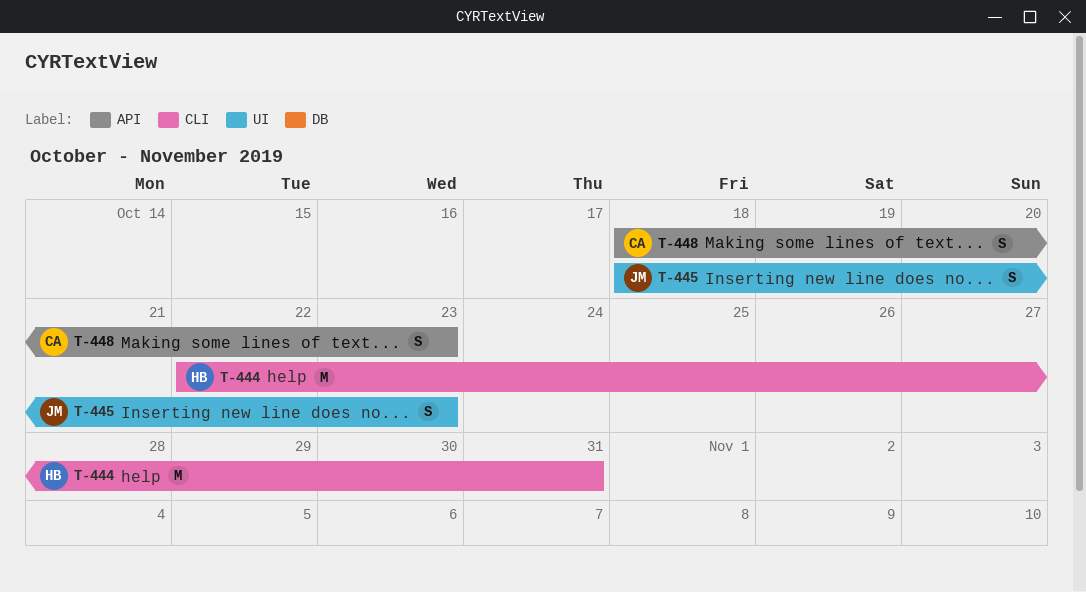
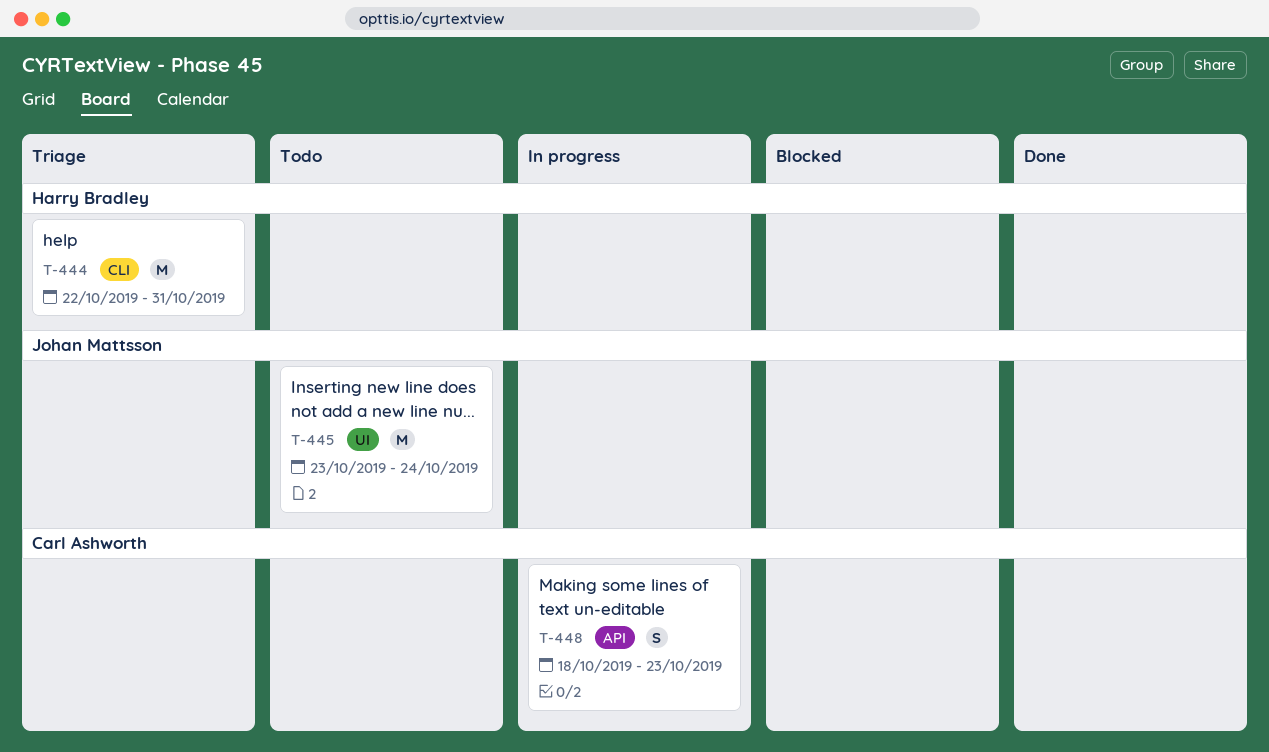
T-445, estimate: S -> M
T-445, start: Oct 18 -> Oct 23
T-445, due: Oct 23 -> Oct 24

